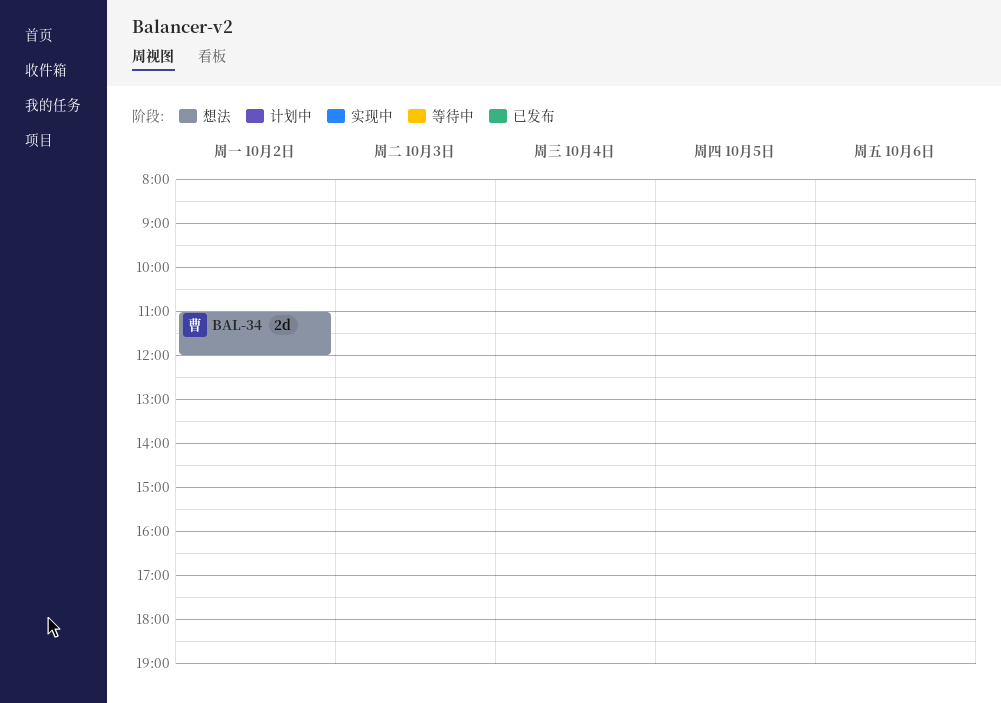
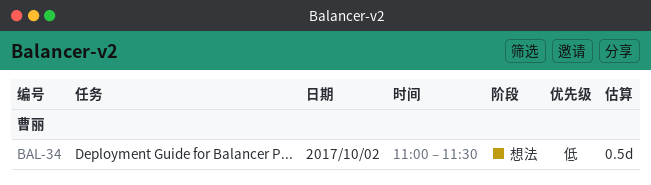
BAL-34, estimate: 2d -> 0.5d
BAL-34, ends: 12:00 -> 11:30

